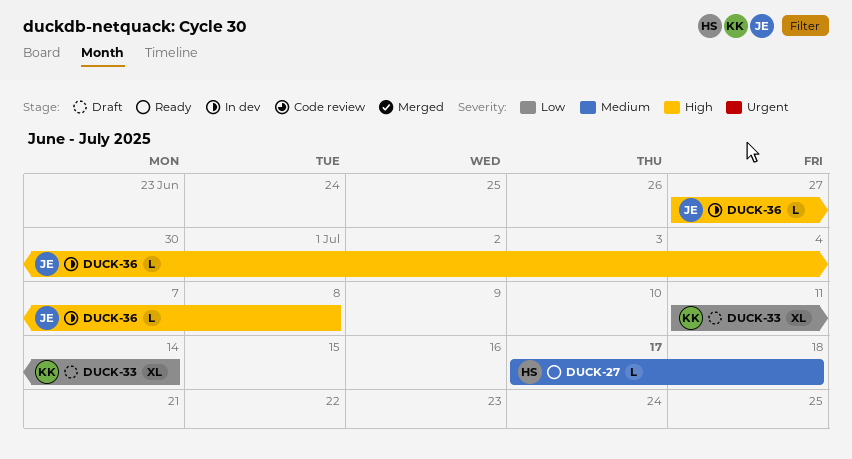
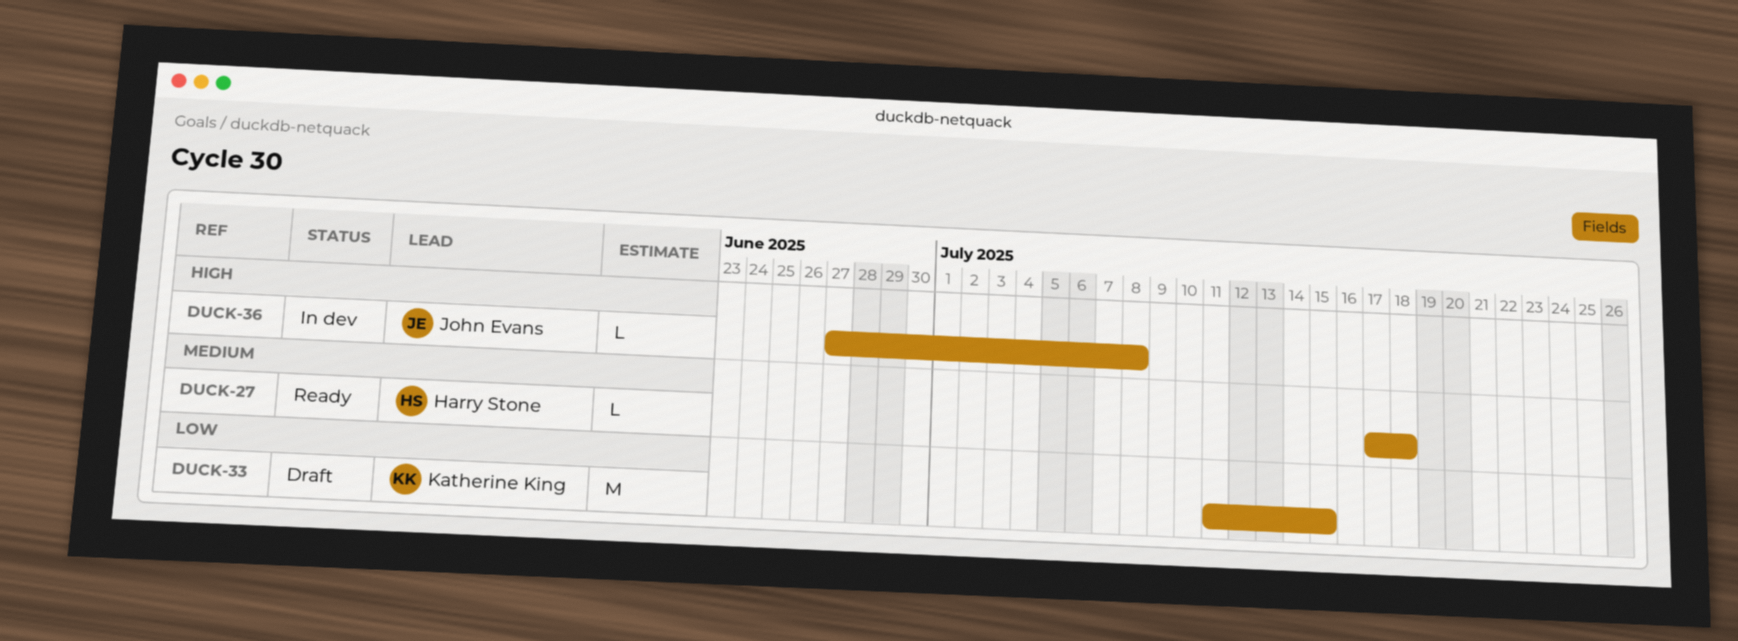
DUCK-33, estimate: XL -> M
DUCK-33, due: Jul 14 -> Jul 15

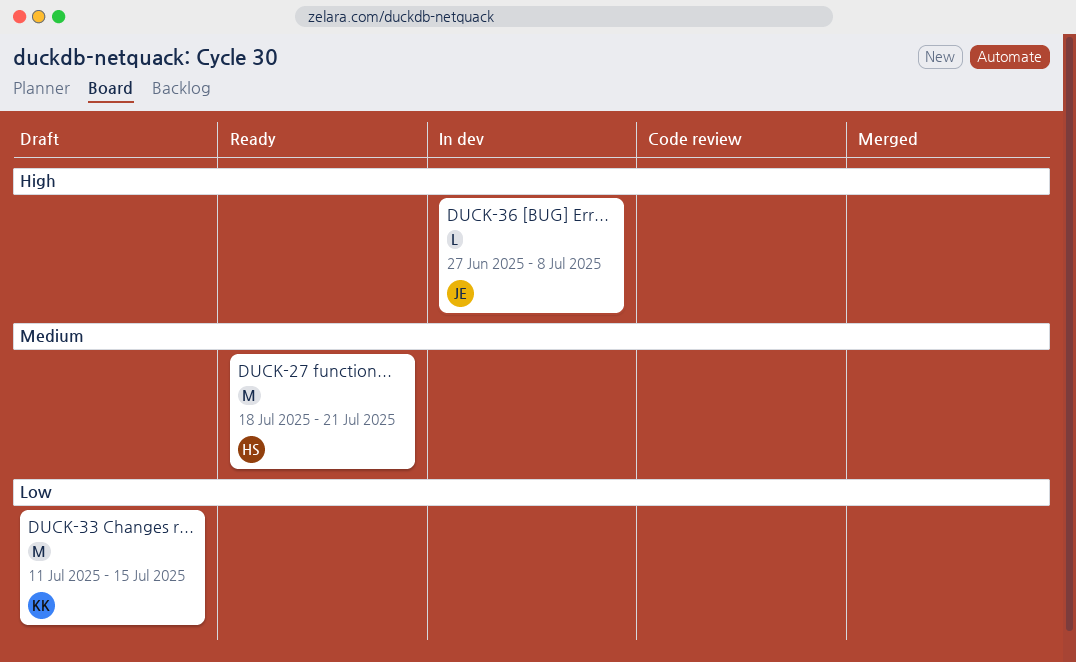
DUCK-27, estimate: L -> M
DUCK-27, start: Jul 17 -> Jul 18
DUCK-27, due: Jul 18 -> Jul 21

